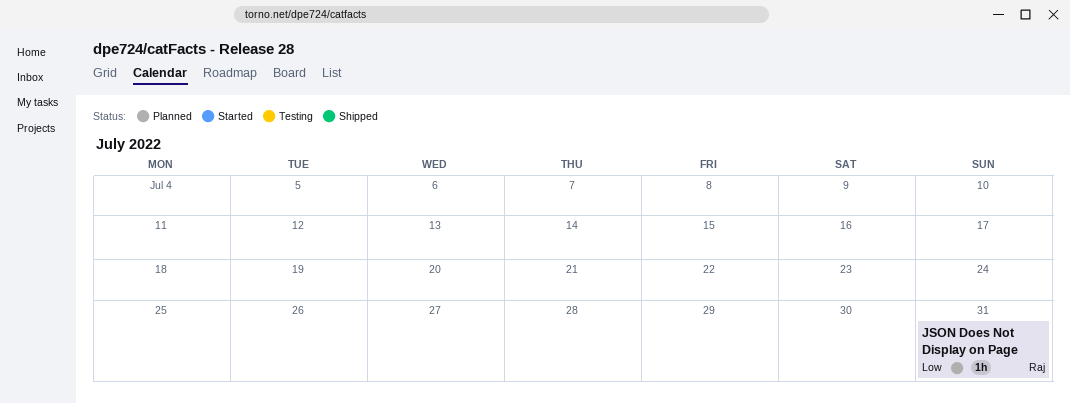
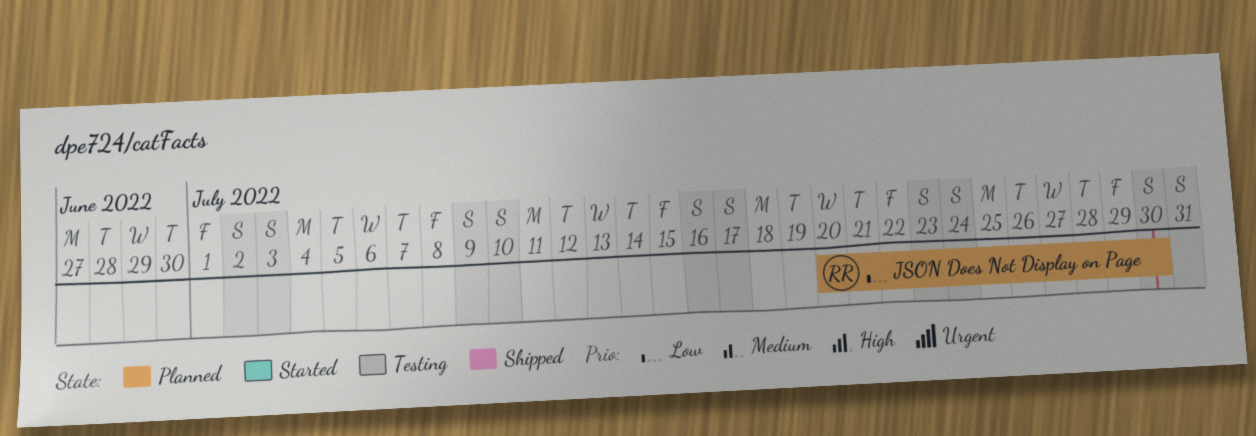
JSON Does Not Display on Page, due: Jul 31 -> Jul 30

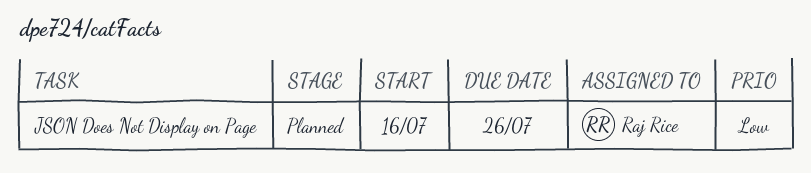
JSON Does Not Display on Page, start: Jul 20 -> Jul 16
JSON Does Not Display on Page, due: Jul 30 -> Jul 26

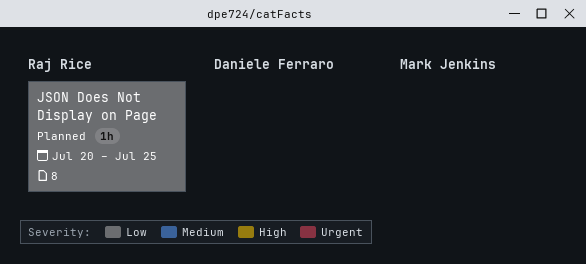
JSON Does Not Display on Page, start: Jul 16 -> Jul 20
JSON Does Not Display on Page, due: Jul 26 -> Jul 25

